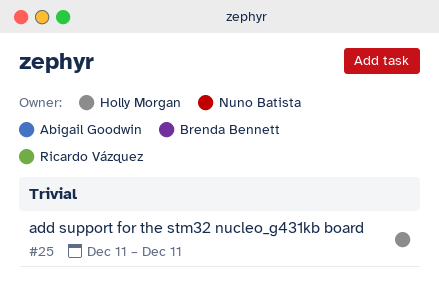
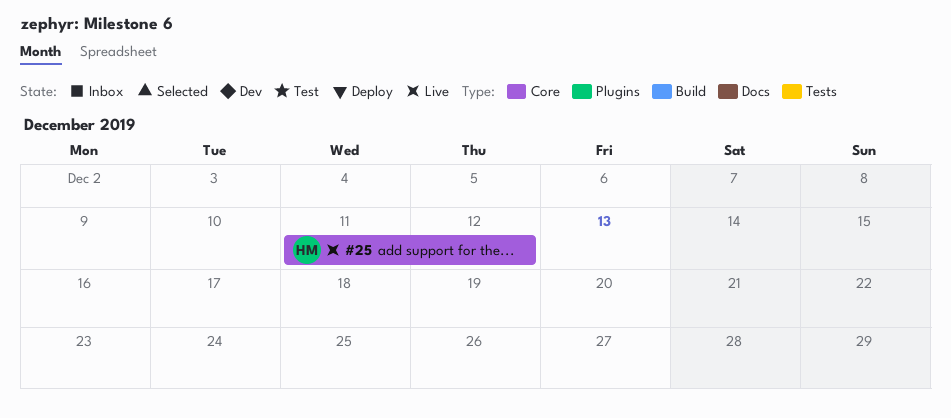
#25, due: Dec 11 -> Dec 12

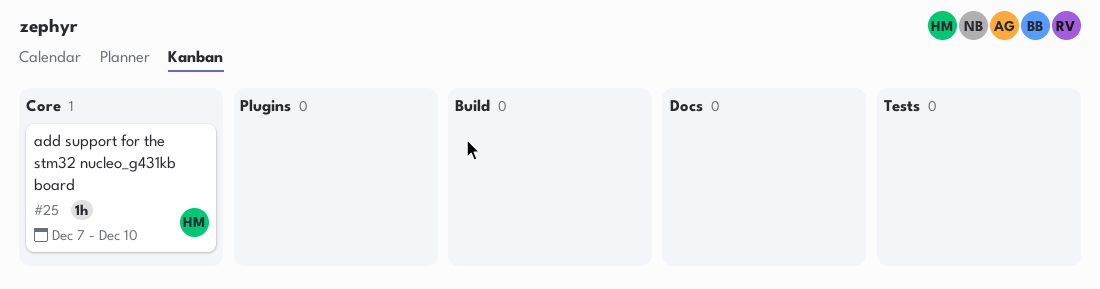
#25, start: Dec 11 -> Dec 7
#25, due: Dec 12 -> Dec 10

